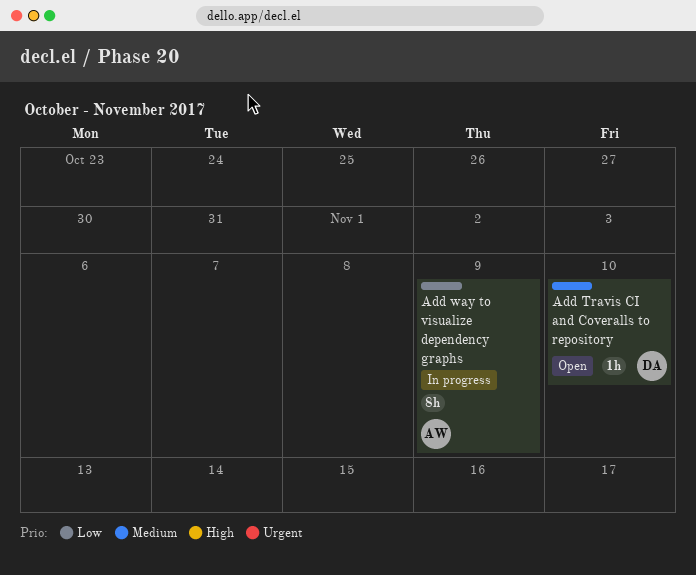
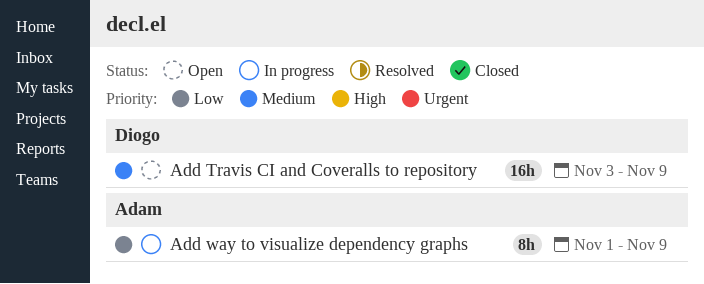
Add Travis CI and Coveralls to repository, estimate: 1h -> 16h
Add Travis CI and Coveralls to repository, due: Nov 10 -> Nov 9

